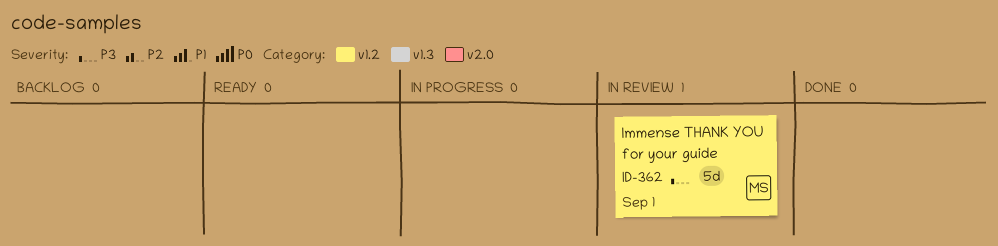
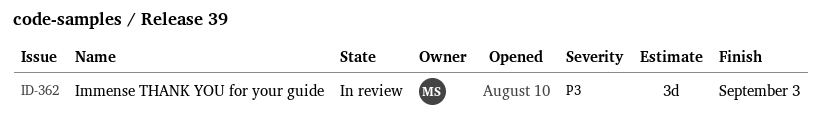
ID-362, estimate: 5d -> 3d
ID-362, due: Sep 1 -> Sep 3

